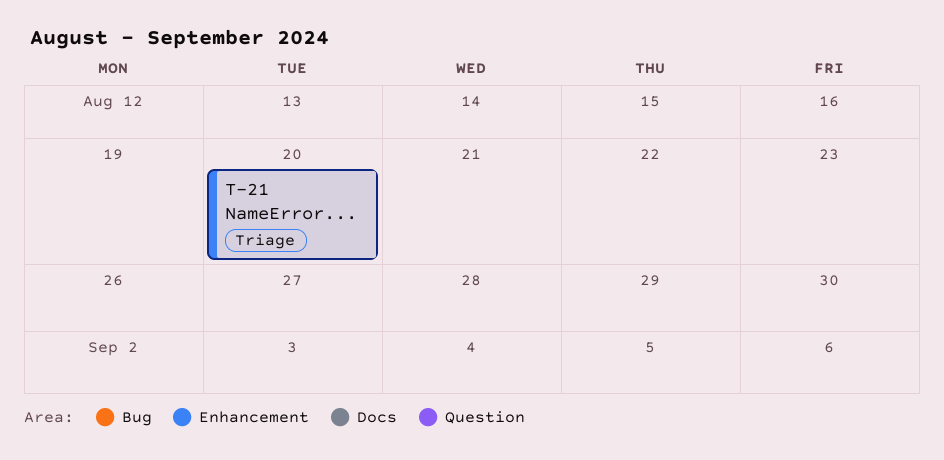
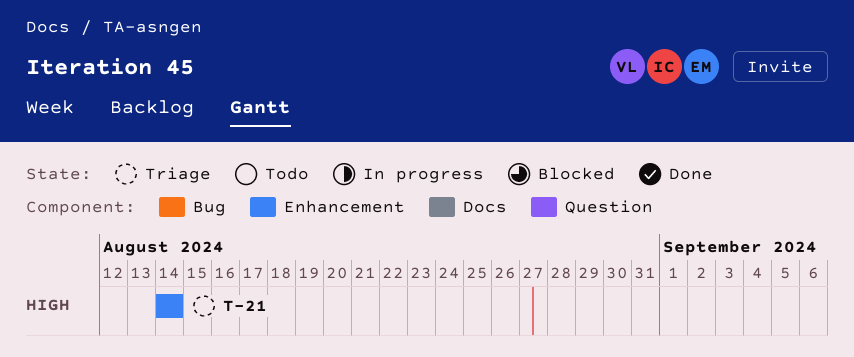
T-21, due: Aug 20 -> Aug 14

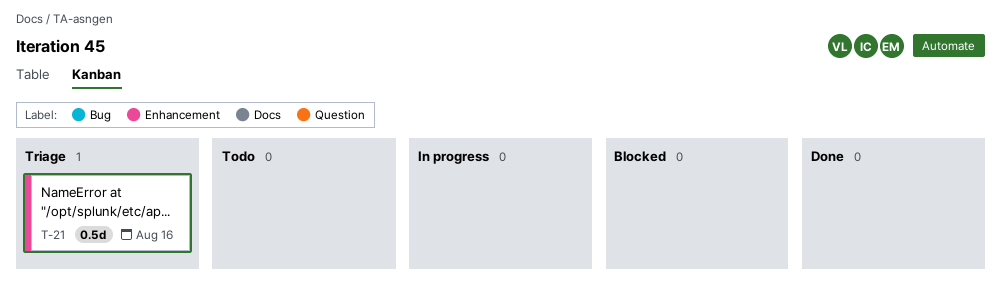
T-21, due: Aug 14 -> Aug 16

